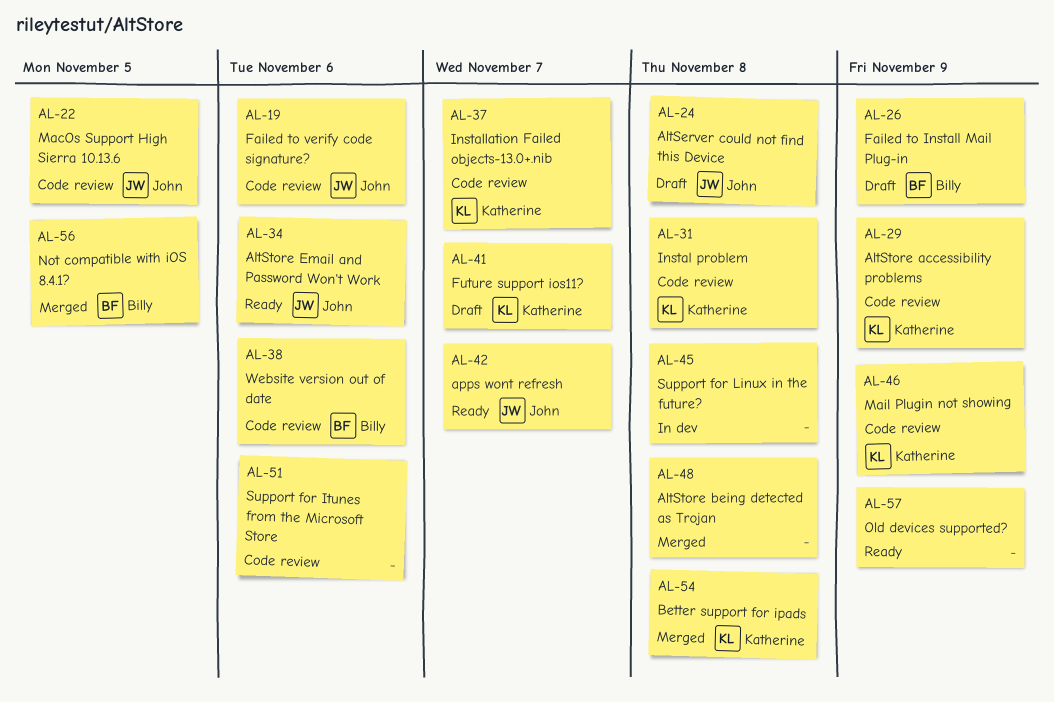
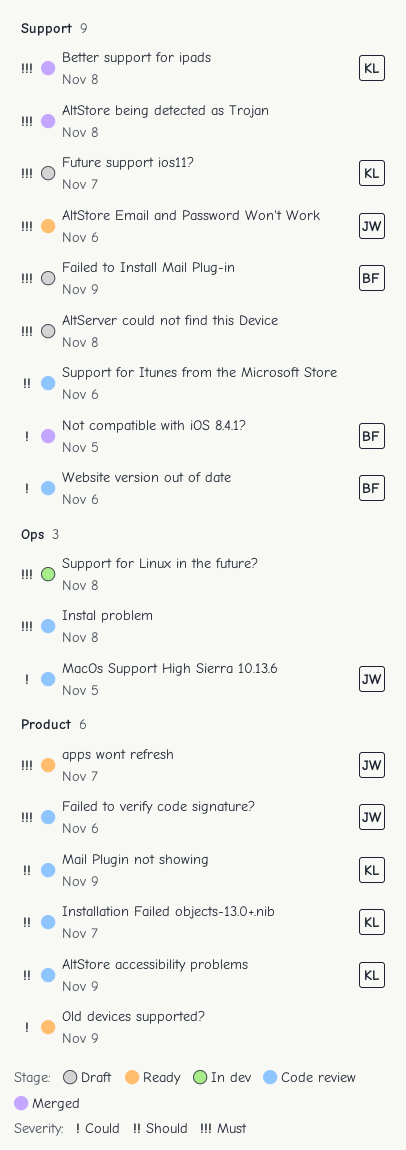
AltServer could not find this Device, owner: John -> none
Instal problem, owner: Katherine -> none

